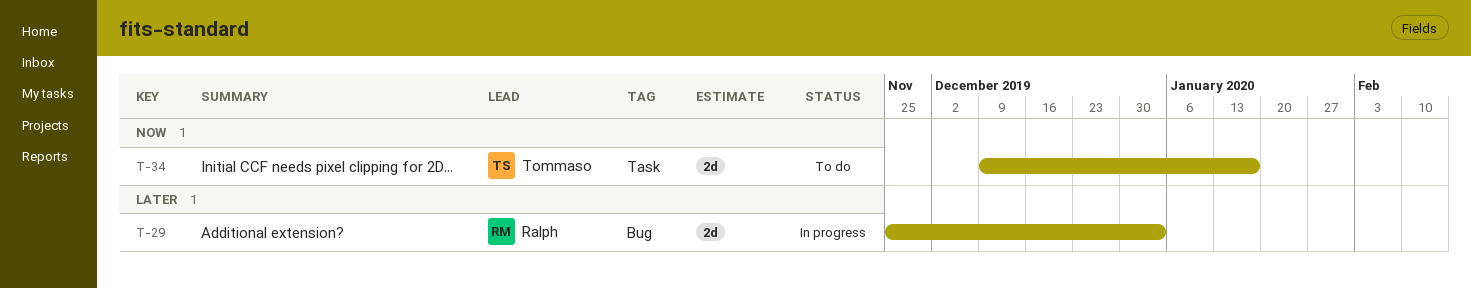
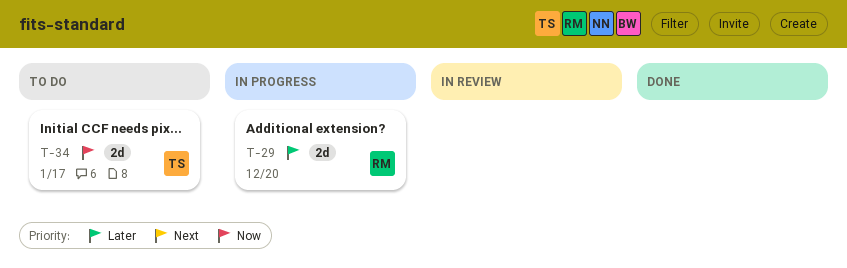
T-29, due: Jan 3 -> Dec 20

